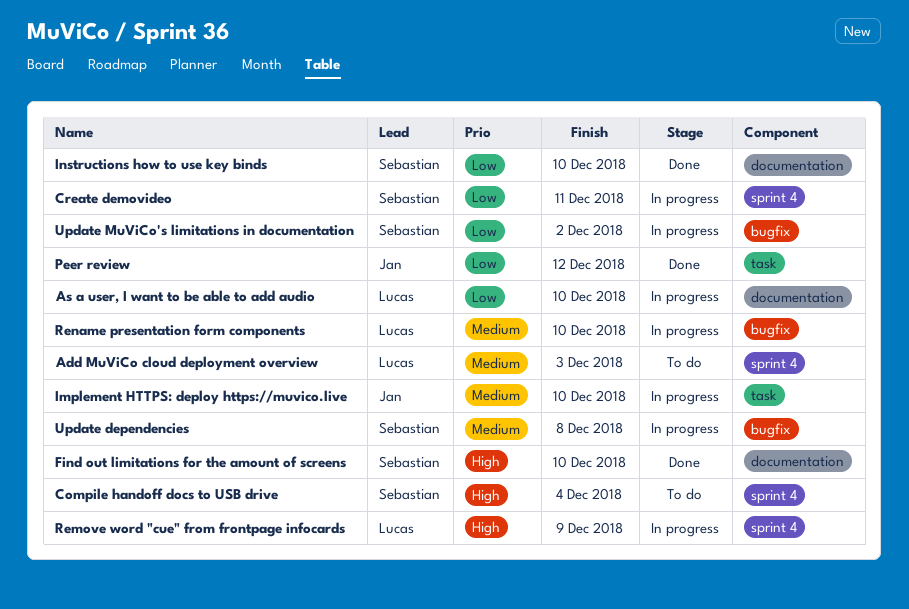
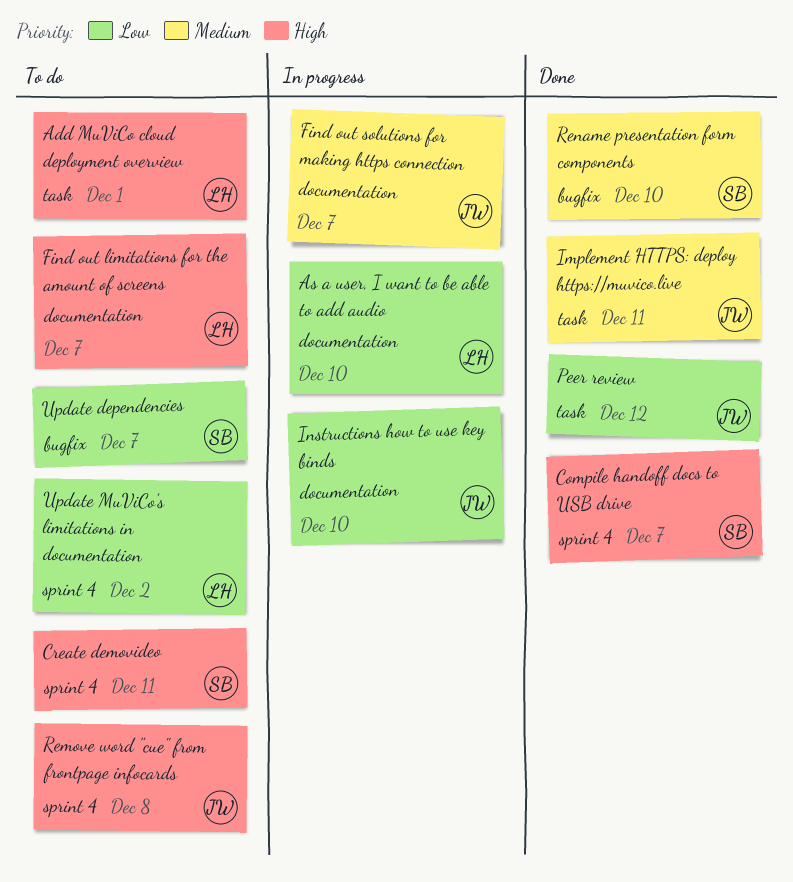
Add MuViCo cloud deployment overview, priority: Medium -> High
Add MuViCo cloud deployment overview, label: sprint 4 -> task
Add MuViCo cloud deployment overview, due: Dec 3 -> Dec 1
Compile handoff docs to USB drive, status: To do -> Done
Compile handoff docs to USB drive, due: Dec 4 -> Dec 7
Create demovideo, status: In progress -> To do
Create demovideo, priority: Low -> High
Find out limitations for the amount of screens, status: Done -> To do
Find out limitations for the amount of screens, owner: Sebastian -> Lucas
Find out limitations for the amount of screens, due: Dec 10 -> Dec 7
Find out solutions for making https connection: none -> present
Implement HTTPS: deploy https://muvico.live, status: In progress -> Done
Implement HTTPS: deploy https://muvico.live, due: Dec 10 -> Dec 11
Instructions how to use key binds, status: Done -> In progress
Instructions how to use key binds, owner: Sebastian -> Jan
Remove word "cue" from frontpage infocards, status: In progress -> To do
Remove word "cue" from frontpage infocards, owner: Lucas -> Jan
Remove word "cue" from frontpage infocards, due: Dec 9 -> Dec 8
Rename presentation form components, status: In progress -> Done
Rename presentation form components, owner: Lucas -> Sebastian
Update dependencies, status: In progress -> To do
Update dependencies, priority: Medium -> Low
Update dependencies, due: Dec 8 -> Dec 7
Update MuViCo's limitations in documentation, status: In progress -> To do
Update MuViCo's limitations in documentation, owner: Sebastian -> Lucas
Update MuViCo's limitations in documentation, label: bugfix -> sprint 4

